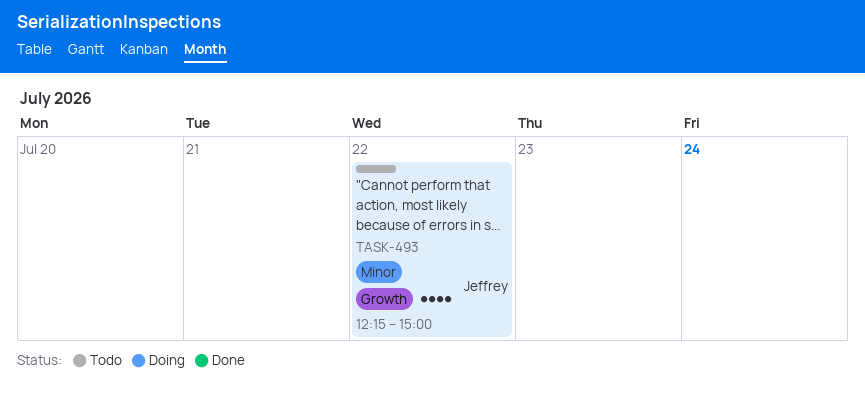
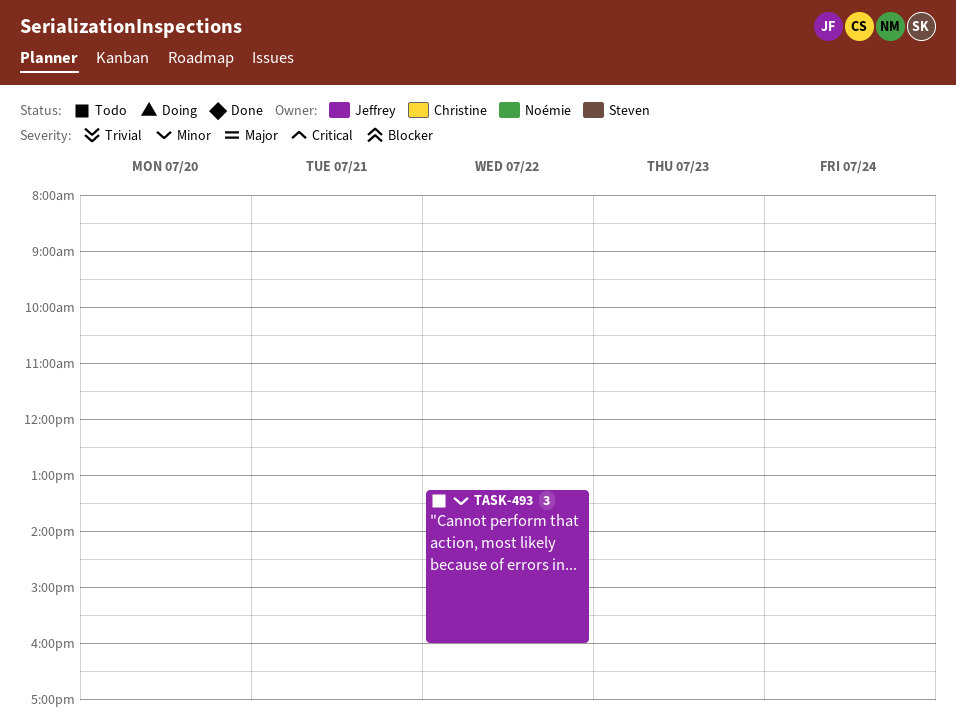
TASK-493, estimate: 4 -> 3
TASK-493, begins: 12:15 -> 13:15
TASK-493, ends: 15:00 -> 16:00

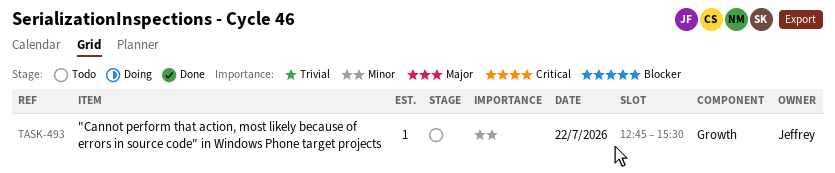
TASK-493, estimate: 3 -> 1
TASK-493, begins: 13:15 -> 12:45
TASK-493, ends: 16:00 -> 15:30

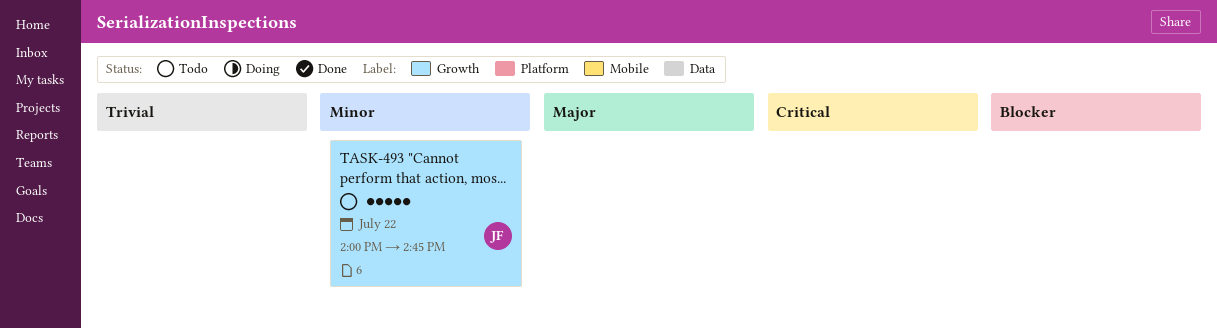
TASK-493, estimate: 1 -> 5
TASK-493, begins: 12:45 -> 14:00
TASK-493, ends: 15:30 -> 14:45

